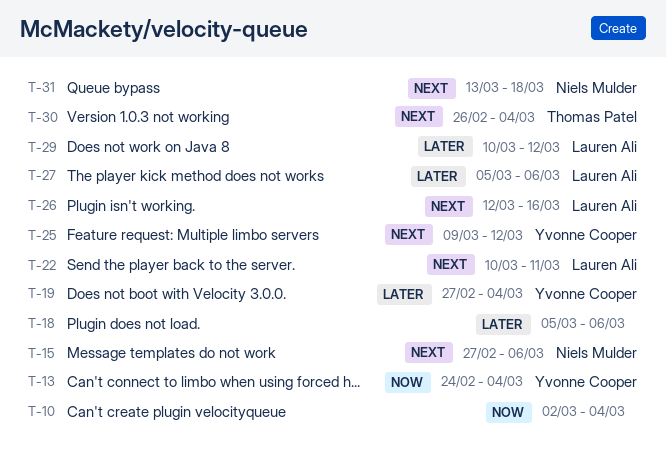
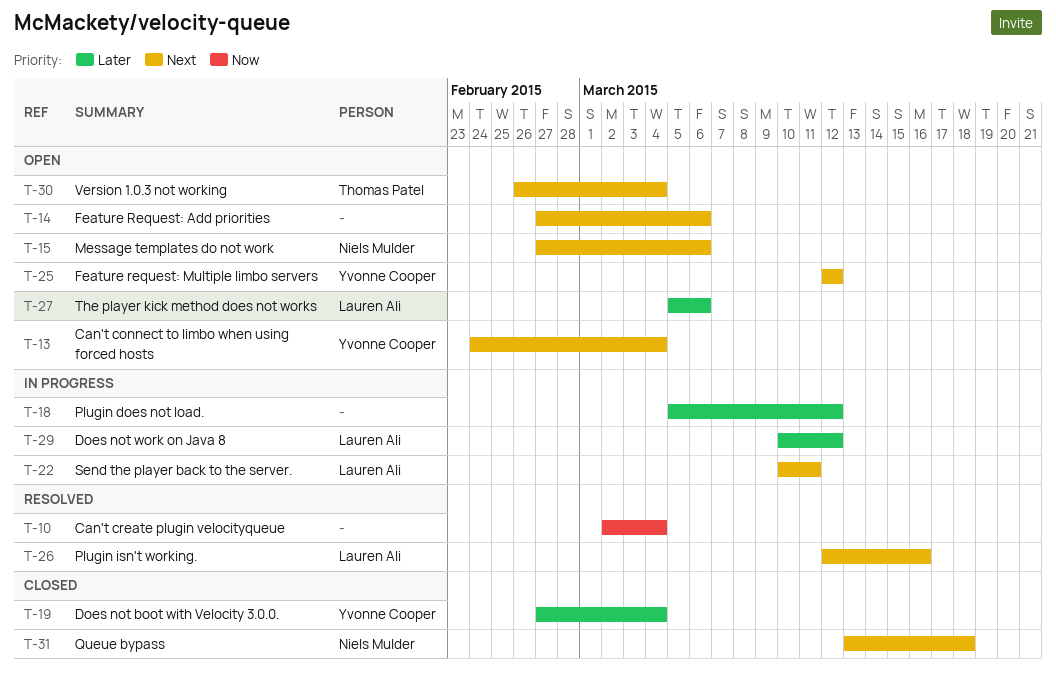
T-13, priority: Now -> Next
T-14: none -> present
T-18, due: Mar 6 -> Mar 12
T-25, start: Mar 9 -> Mar 12

